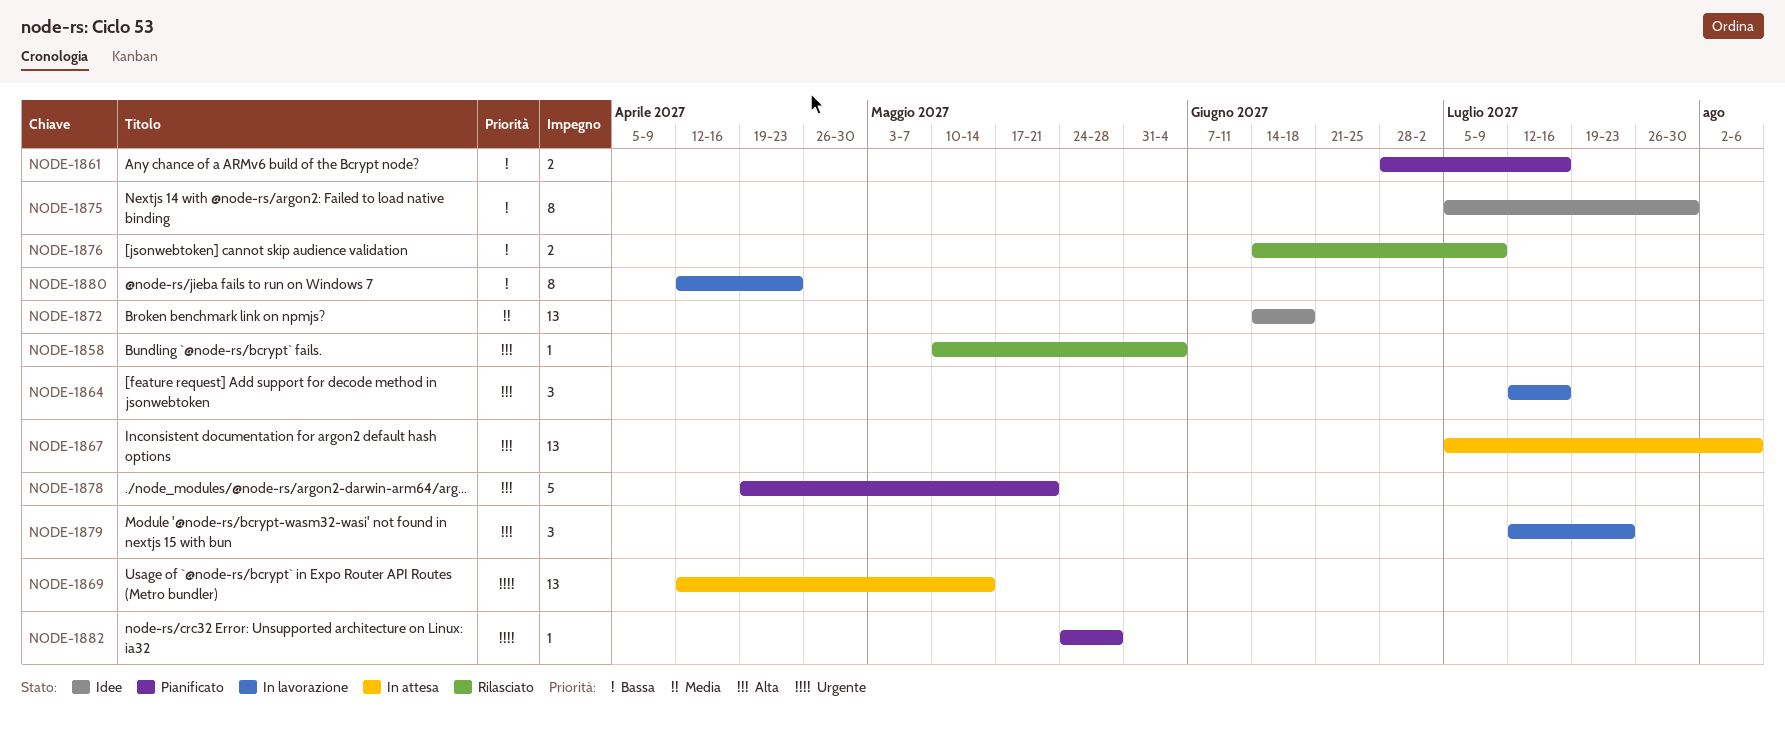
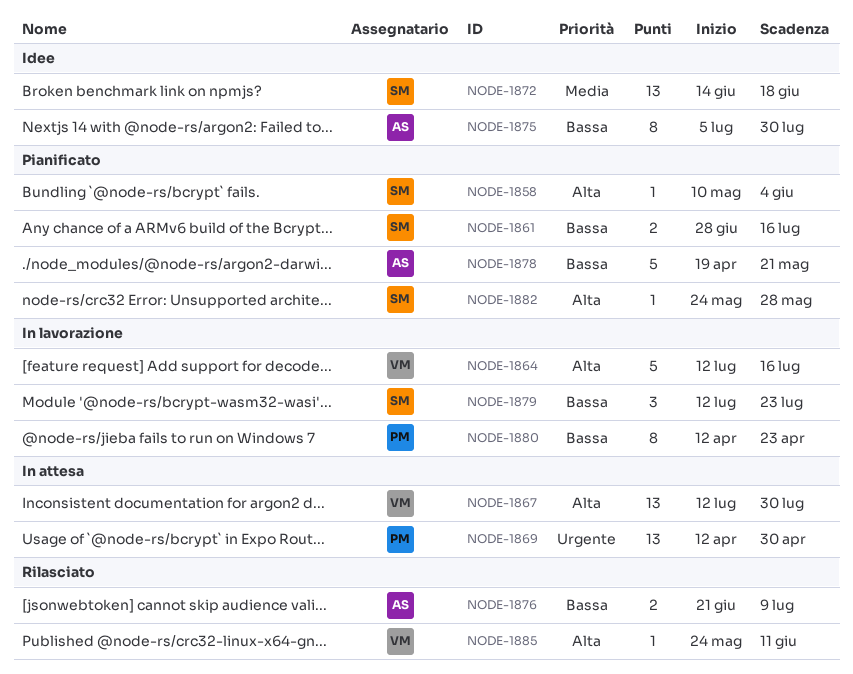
NODE-1858, status: Rilasciato -> Pianificato
NODE-1864, estimate: 3 -> 5
NODE-1867, start: Jul 5 -> Jul 12
NODE-1867, due: Aug 6 -> Jul 30
NODE-1869, due: May 14 -> Apr 30
NODE-1876, start: Jun 14 -> Jun 21
NODE-1878, priority: Alta -> Bassa
NODE-1879, priority: Alta -> Bassa
NODE-1882, priority: Urgente -> Alta
NODE-1885: none -> present

